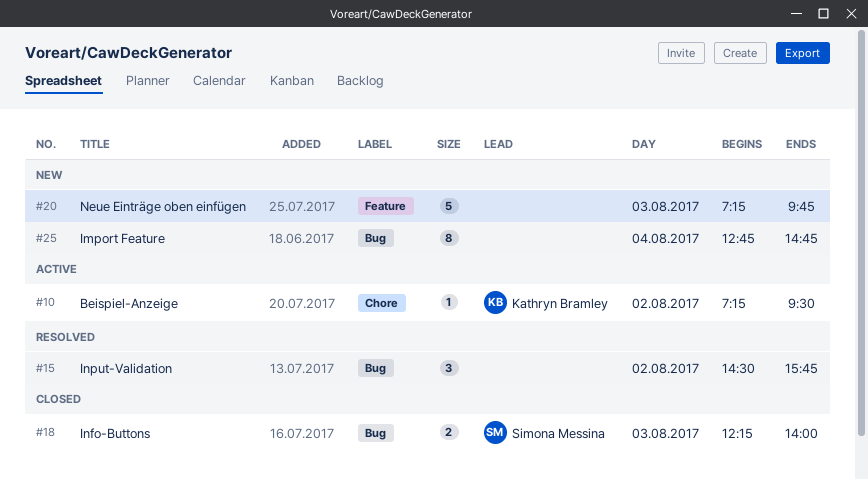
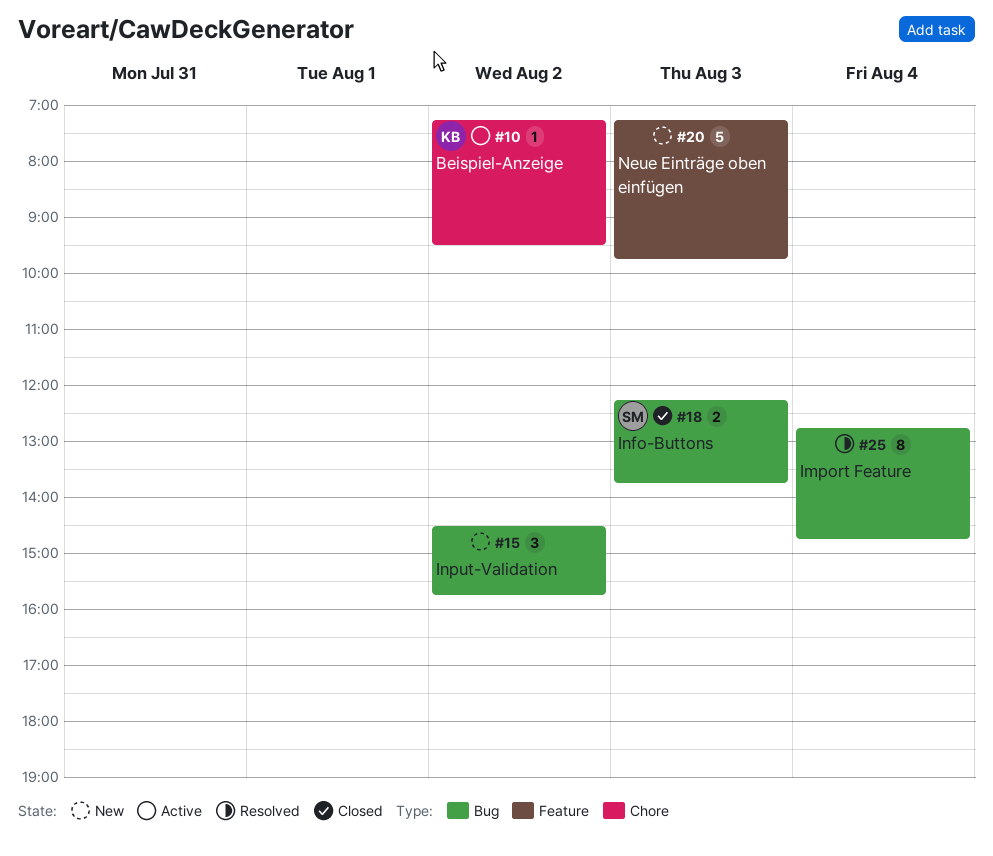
#15, status: Resolved -> New
#18, ends: 14:00 -> 13:45
#25, status: New -> Resolved

